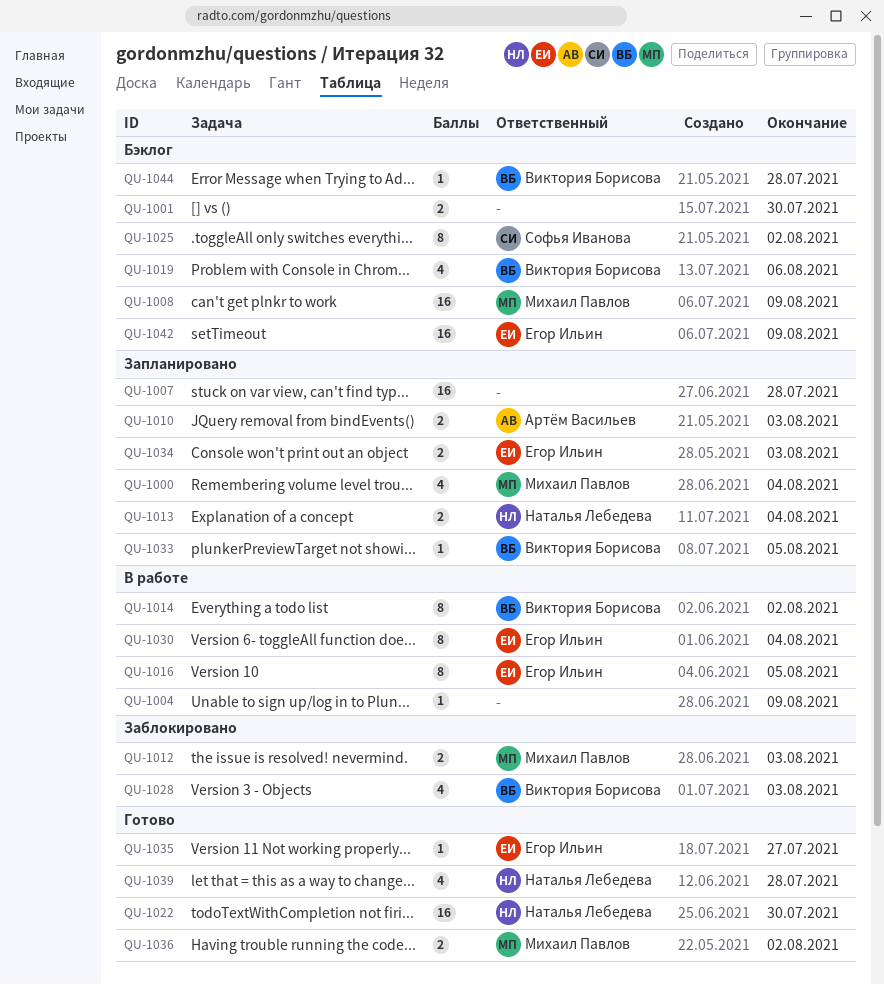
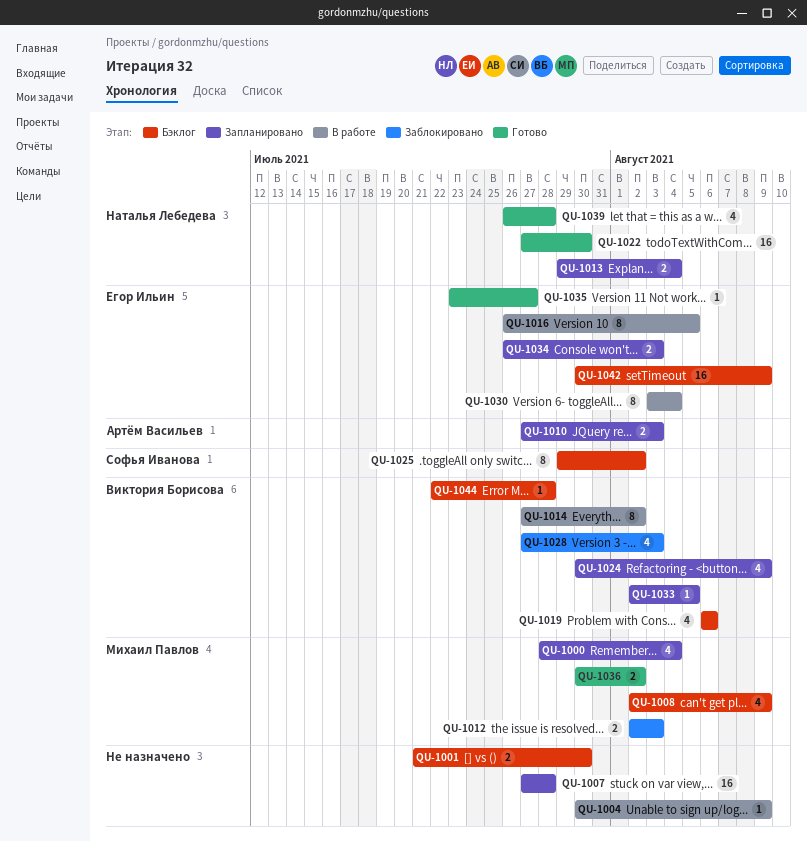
QU-1008, estimate: 16 -> 4
QU-1024: none -> present

